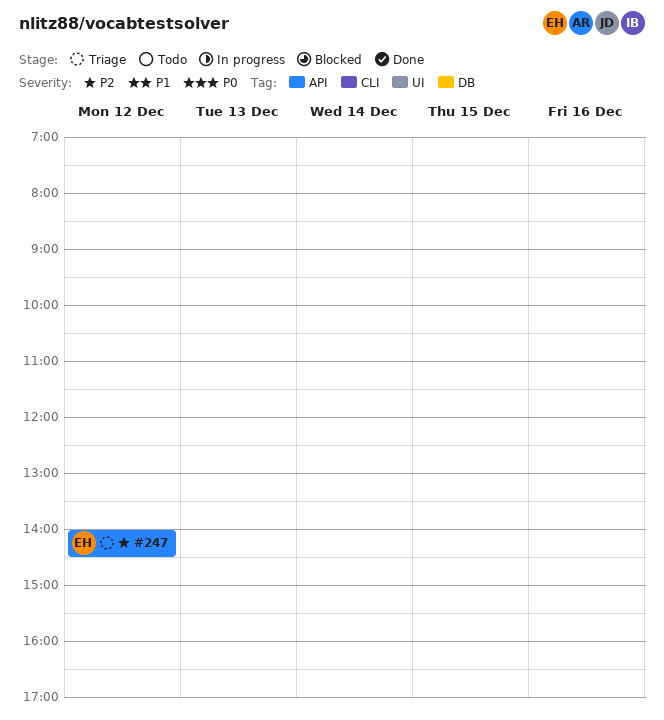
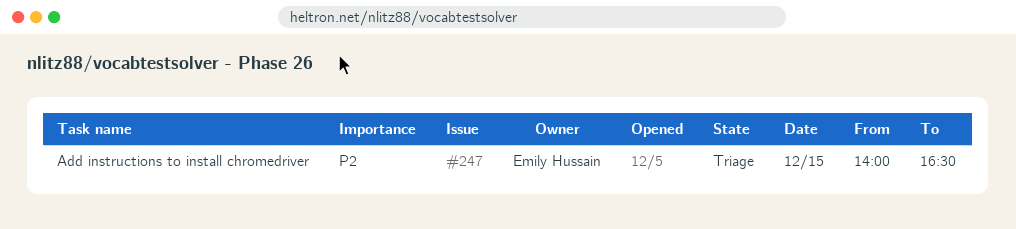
#247, day: Dec 12 -> Dec 15
#247, ends: 14:30 -> 16:30

